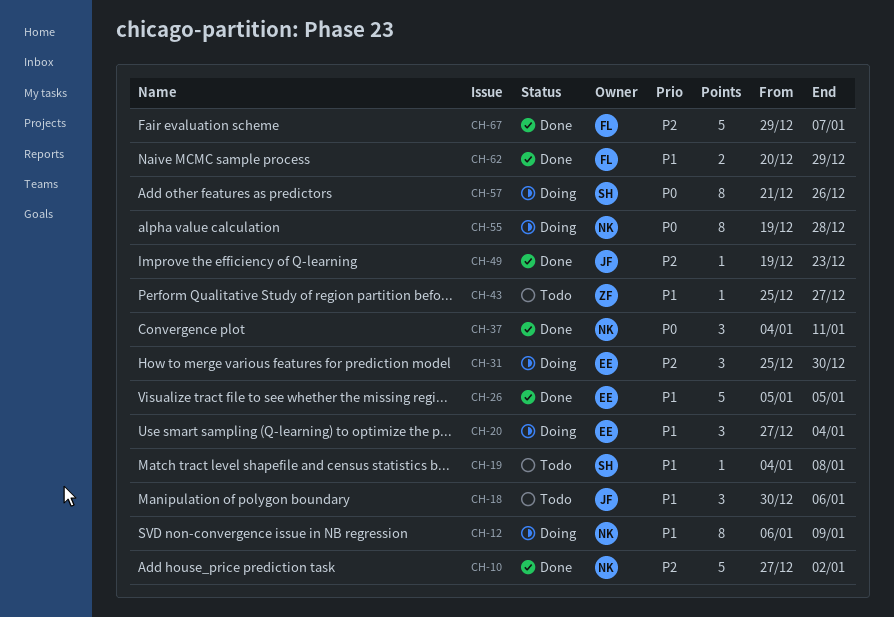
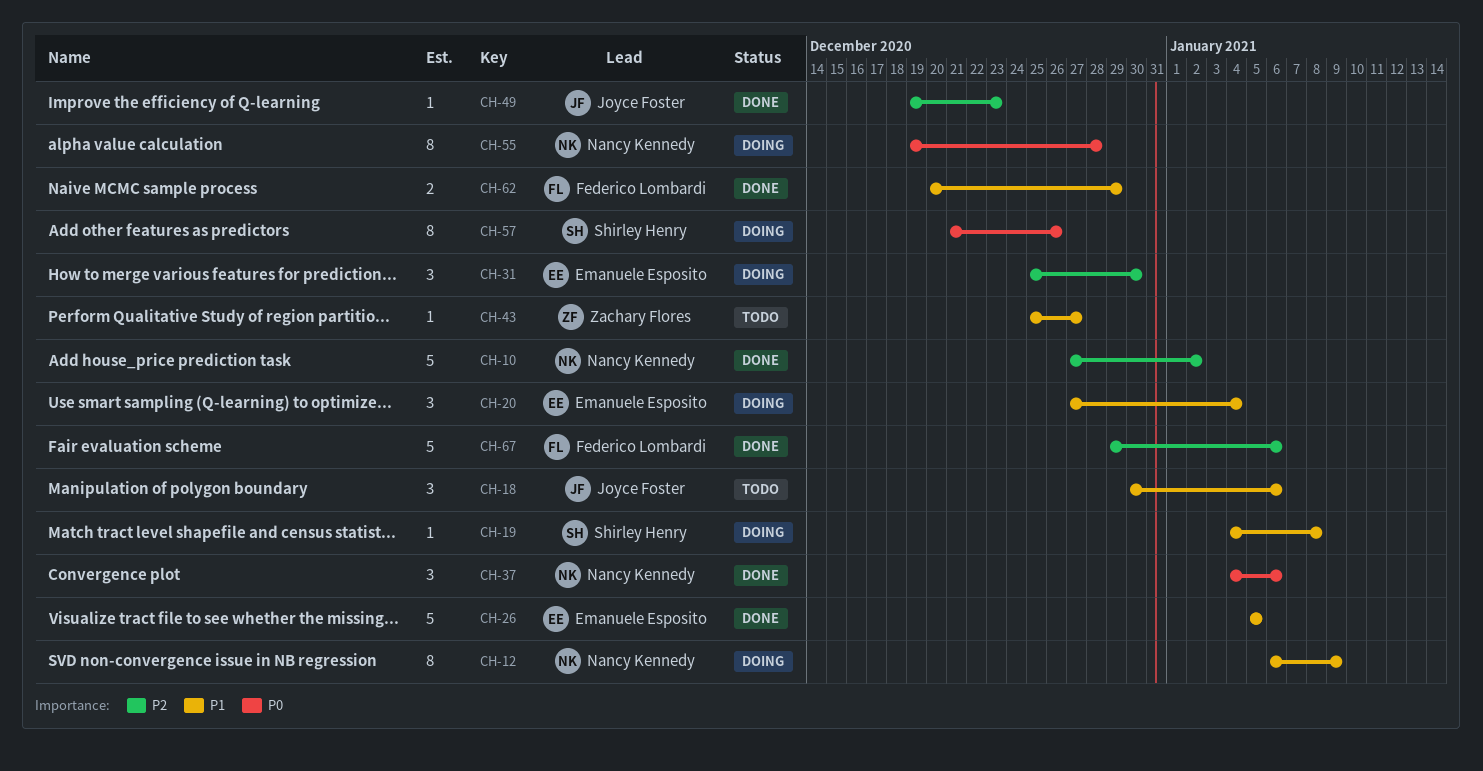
CH-19, status: Todo -> Doing
CH-37, due: Jan 11 -> Jan 6
CH-67, due: Jan 7 -> Jan 6

